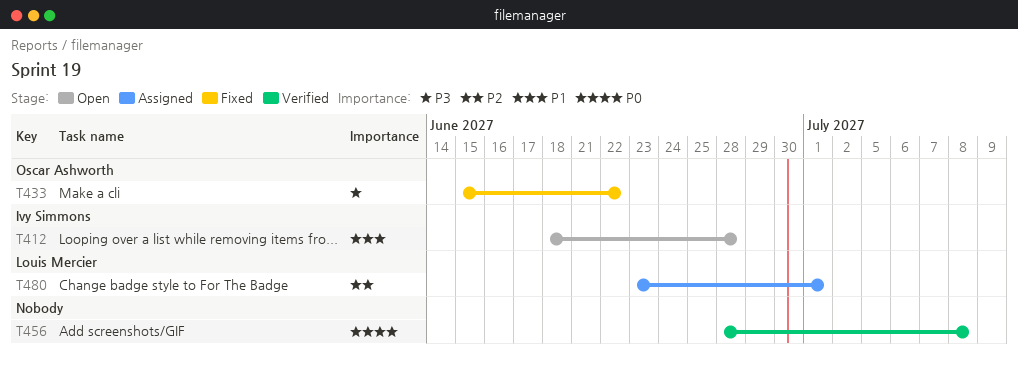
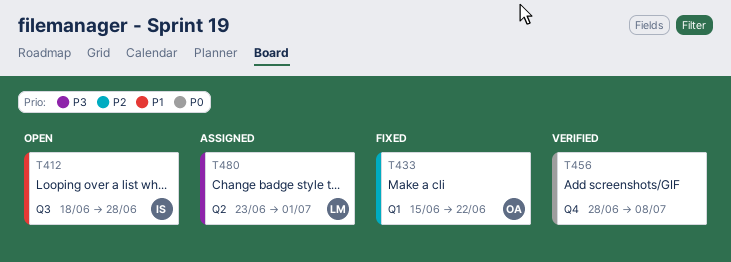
T433, priority: P3 -> P2
T480, priority: P2 -> P3

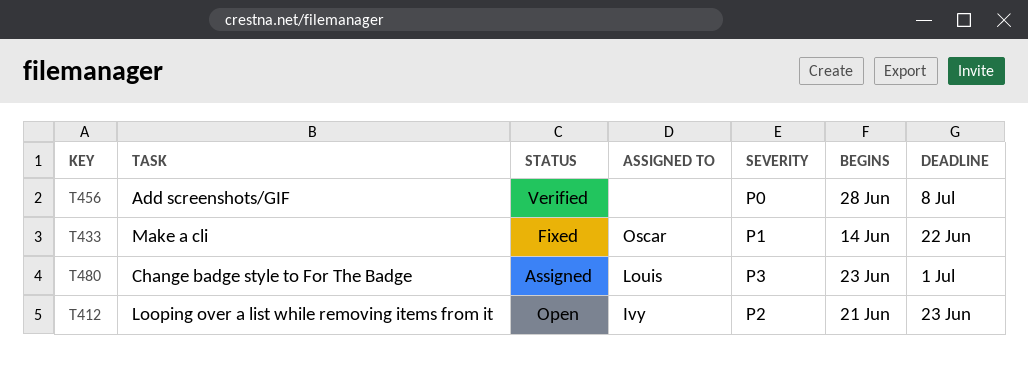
T412, priority: P1 -> P2
T412, start: Jun 18 -> Jun 21
T412, due: Jun 28 -> Jun 23
T433, priority: P2 -> P1
T433, start: Jun 15 -> Jun 14

